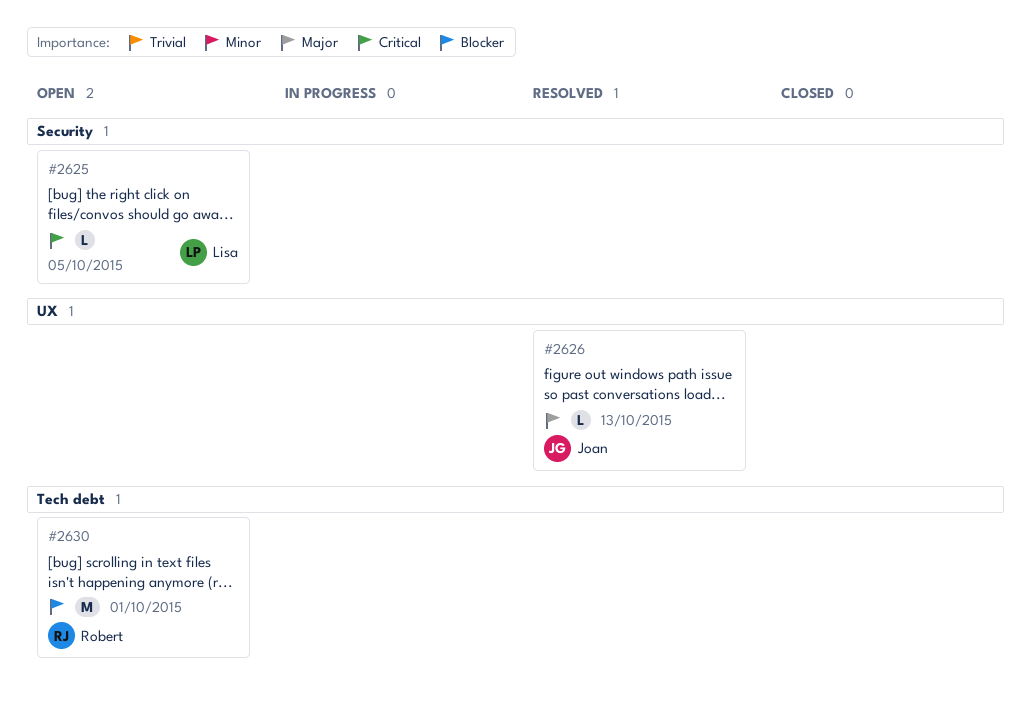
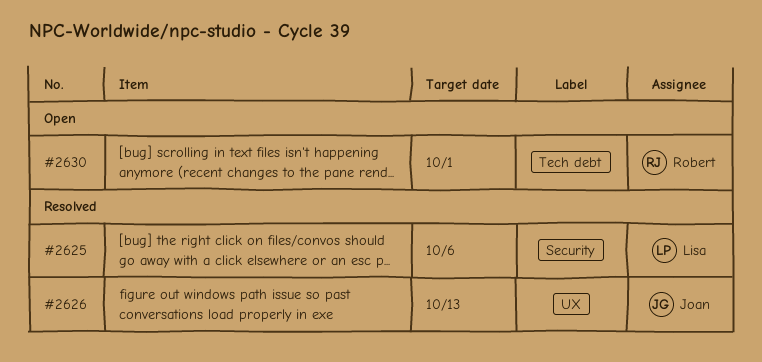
#2625, status: Open -> Resolved
#2625, due: Oct 5 -> Oct 6

